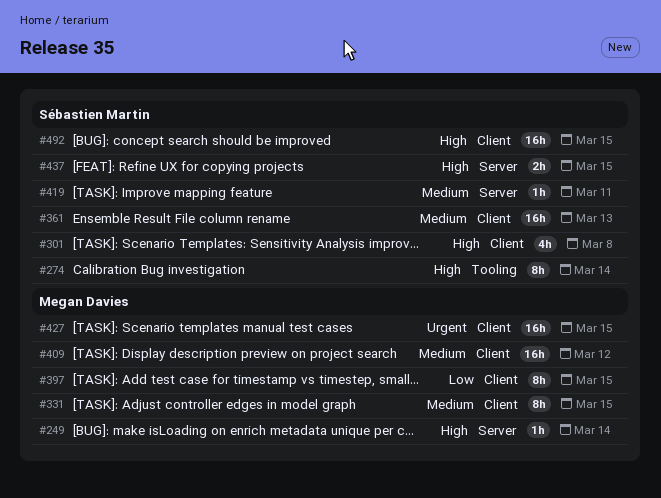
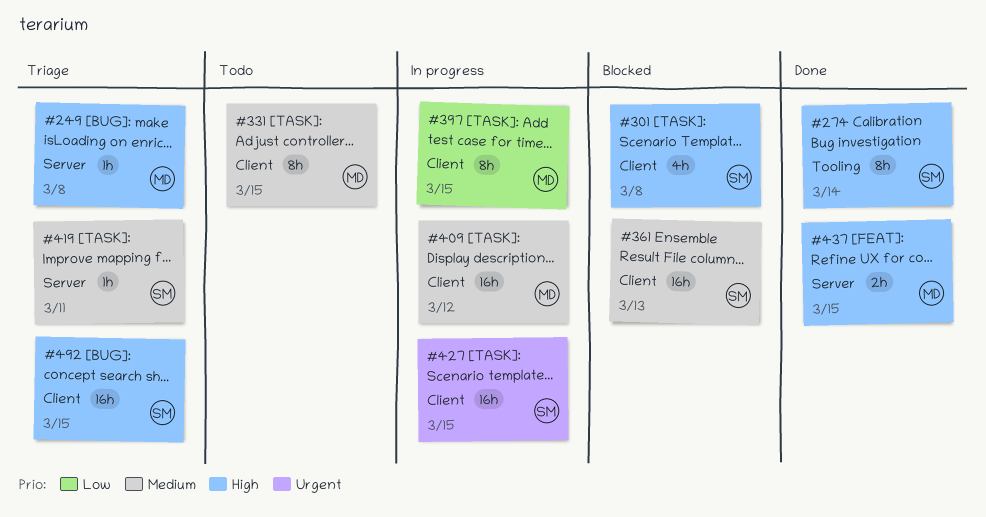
#249, due: Mar 14 -> Mar 8
#427, owner: Megan Davies -> Sébastien Martin
#437, owner: Sébastien Martin -> Megan Davies

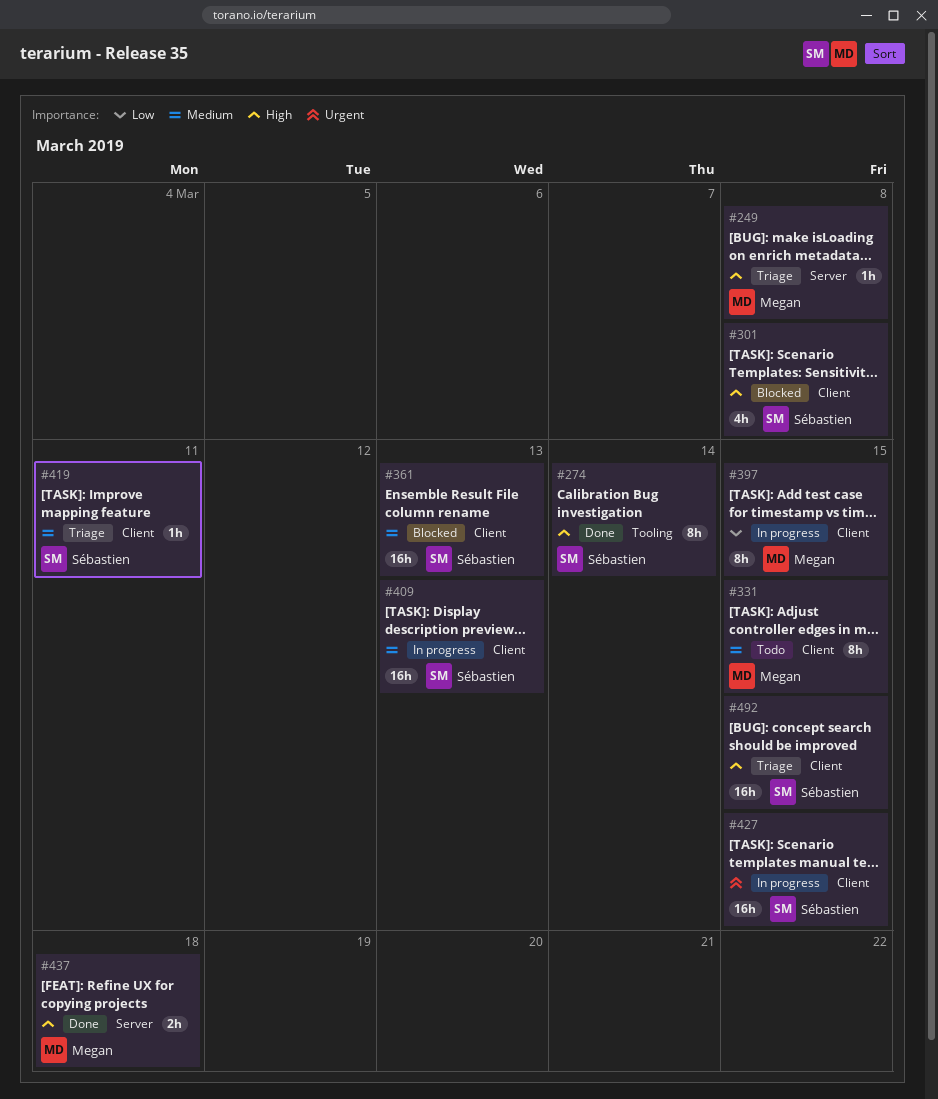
#409, owner: Megan -> Sébastien
#409, due: Mar 12 -> Mar 13
#419, label: Server -> Client
#437, due: Mar 15 -> Mar 18

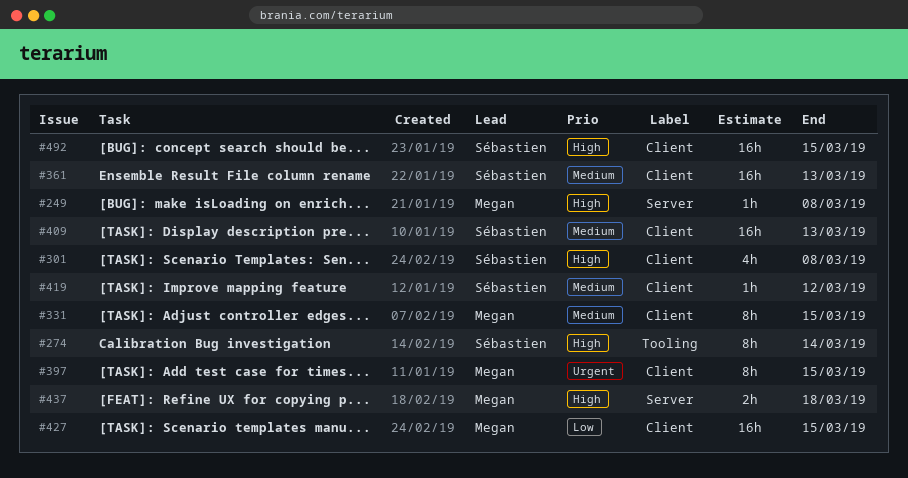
#397, priority: Low -> Urgent
#419, due: Mar 11 -> Mar 12
#427, owner: Sébastien -> Megan
#427, priority: Urgent -> Low

